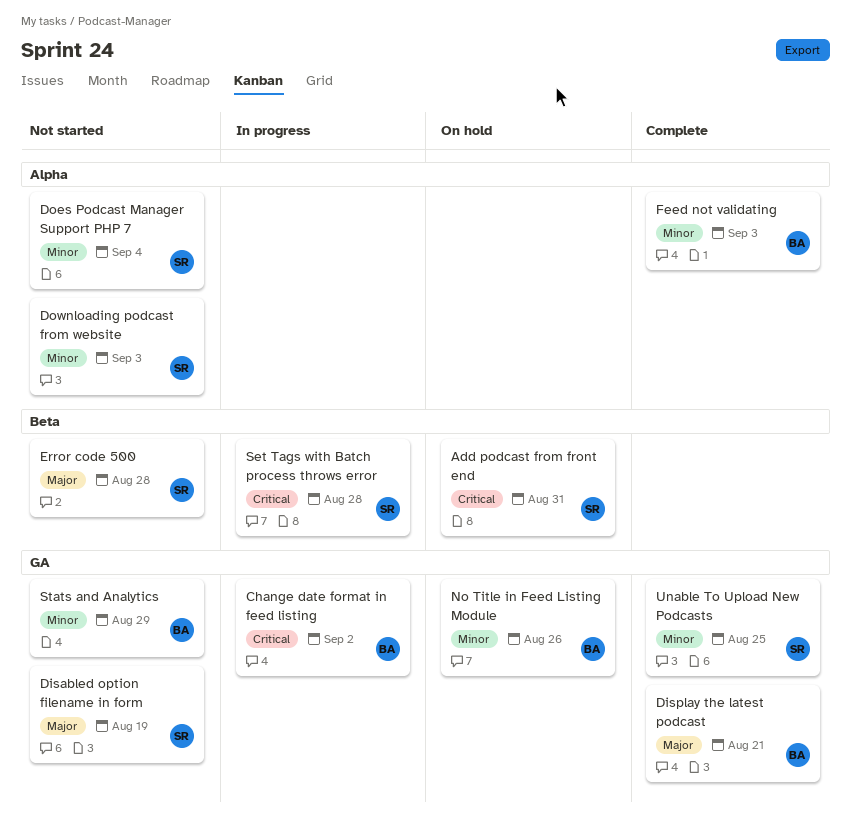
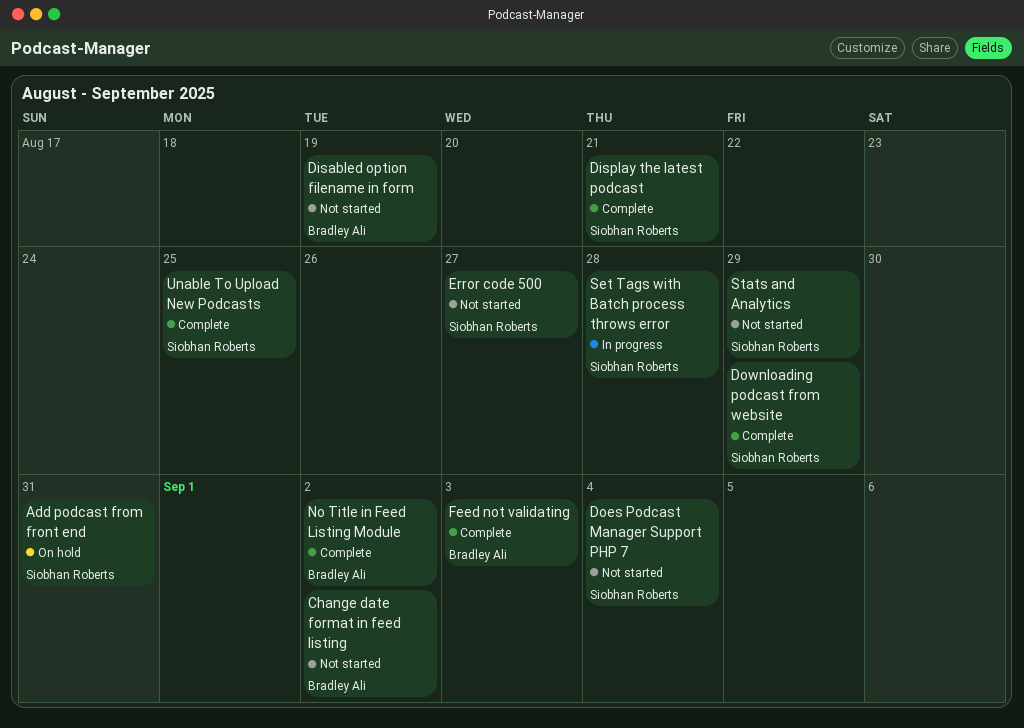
Change date format in feed listing, status: In progress -> Not started
Disabled option filename in form, owner: Siobhan Roberts -> Bradley Ali
Display the latest podcast, owner: Bradley Ali -> Siobhan Roberts
Downloading podcast from website, status: Not started -> Complete
Downloading podcast from website, due: Sep 3 -> Aug 29
Error code 500, due: Aug 28 -> Aug 27
No Title in Feed Listing Module, status: On hold -> Complete
No Title in Feed Listing Module, due: Aug 26 -> Sep 2
Stats and Analytics, owner: Bradley Ali -> Siobhan Roberts

